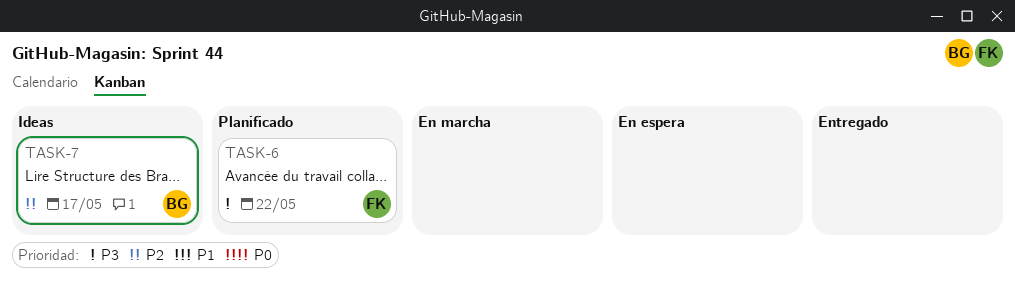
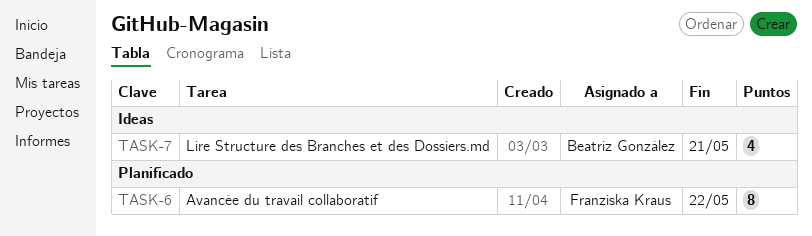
TASK-7, due: May 17 -> May 21

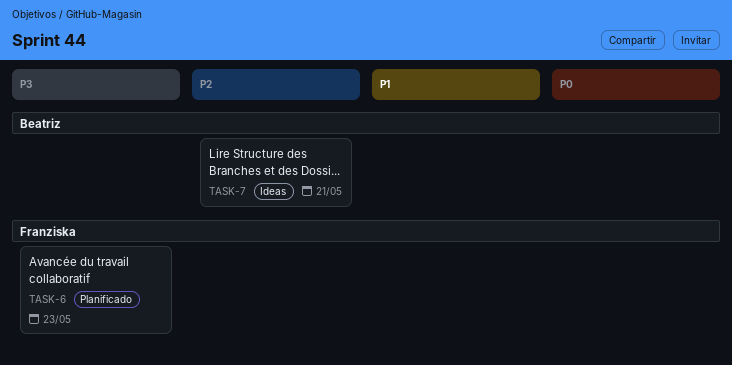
TASK-6, due: May 22 -> May 23

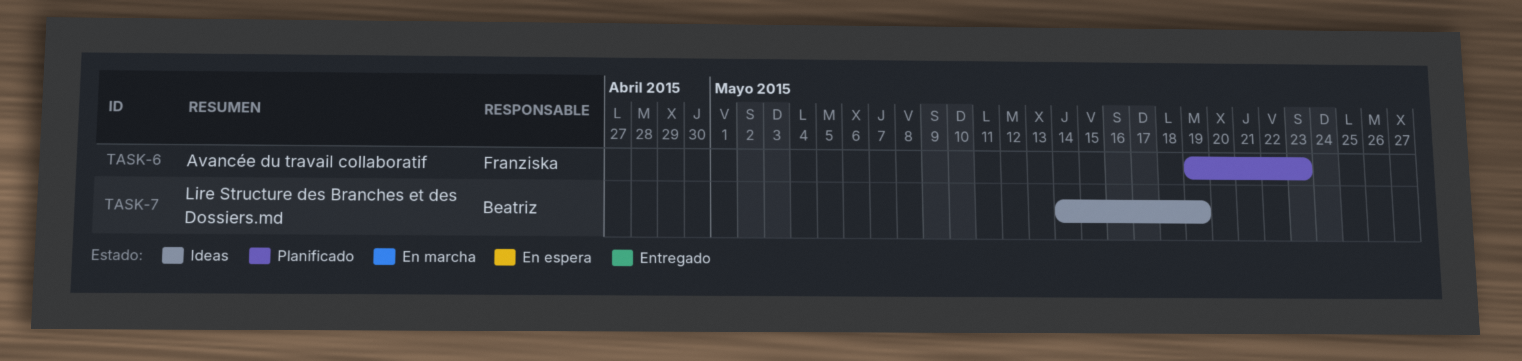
TASK-7, due: May 21 -> May 19

